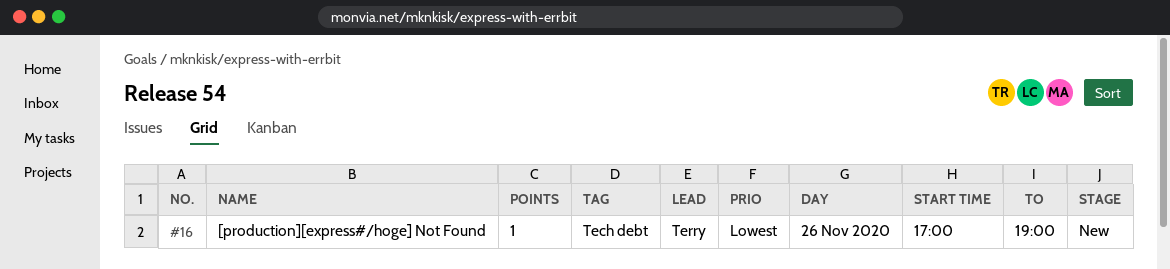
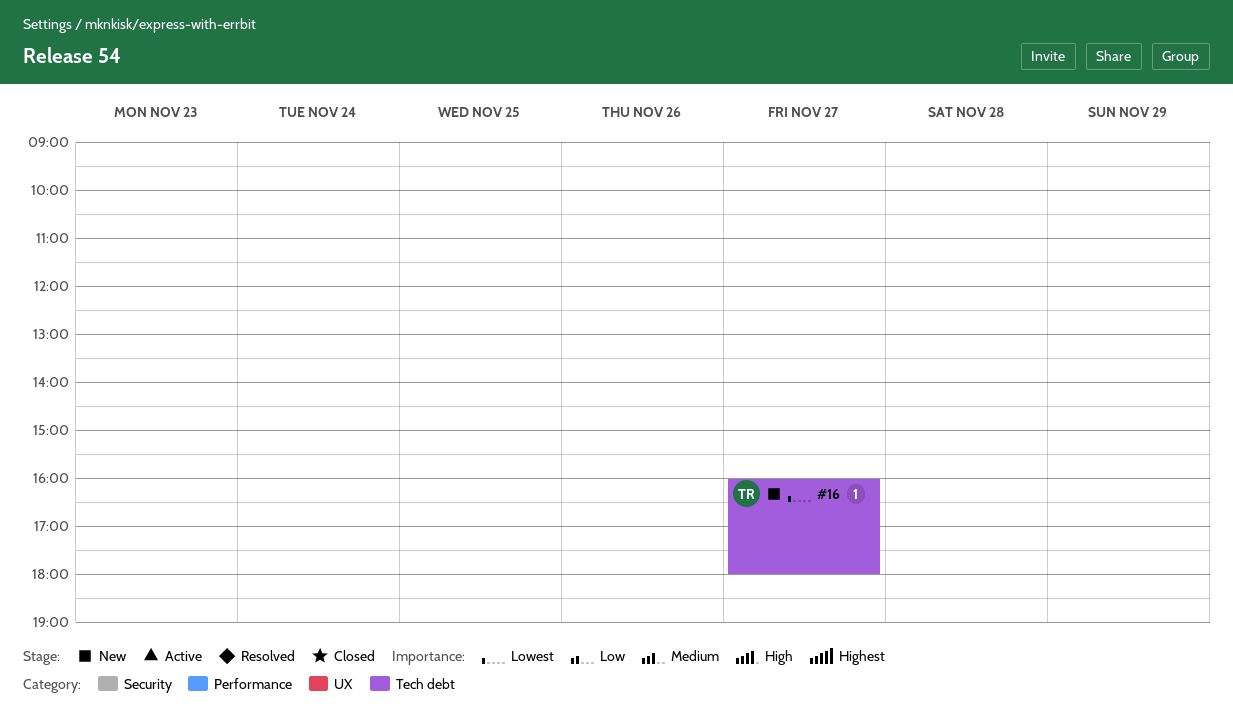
#16, day: Nov 26 -> Nov 27
#16, begins: 17:00 -> 16:00
#16, ends: 19:00 -> 18:00

